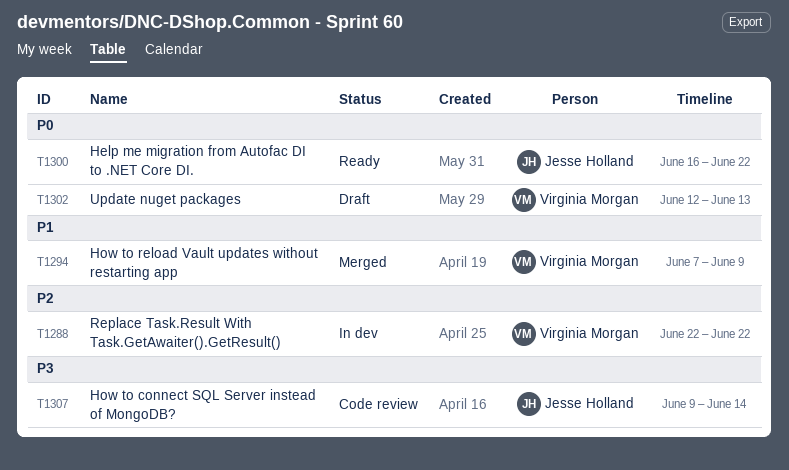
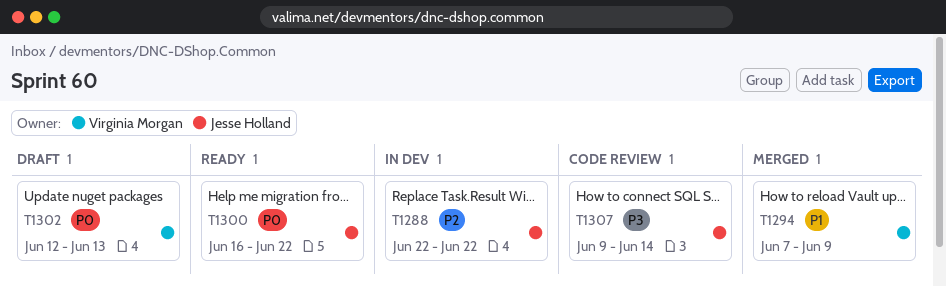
T1288, owner: Virginia Morgan -> Jesse Holland

